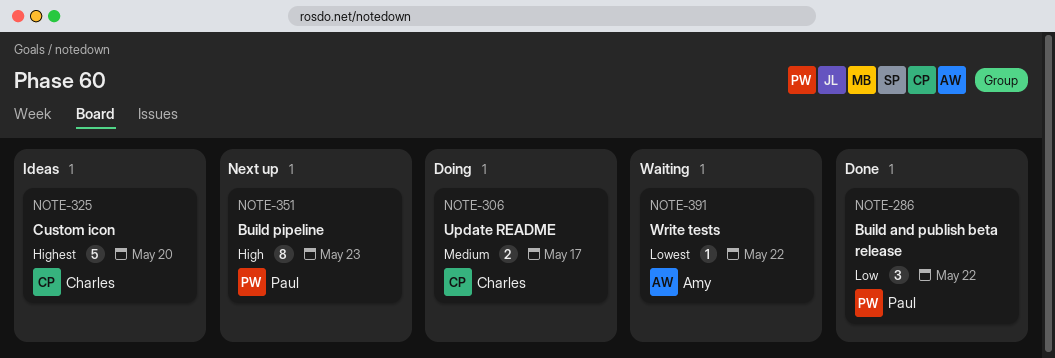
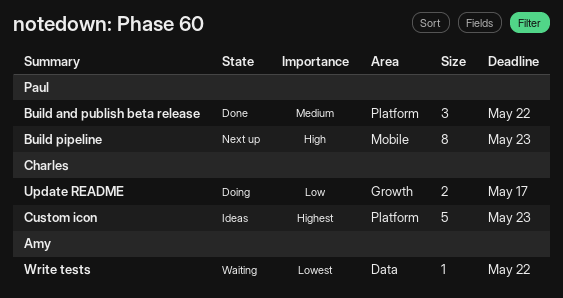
Build and publish beta release, priority: Low -> Medium
Custom icon, due: May 20 -> May 23
Update README, priority: Medium -> Low

